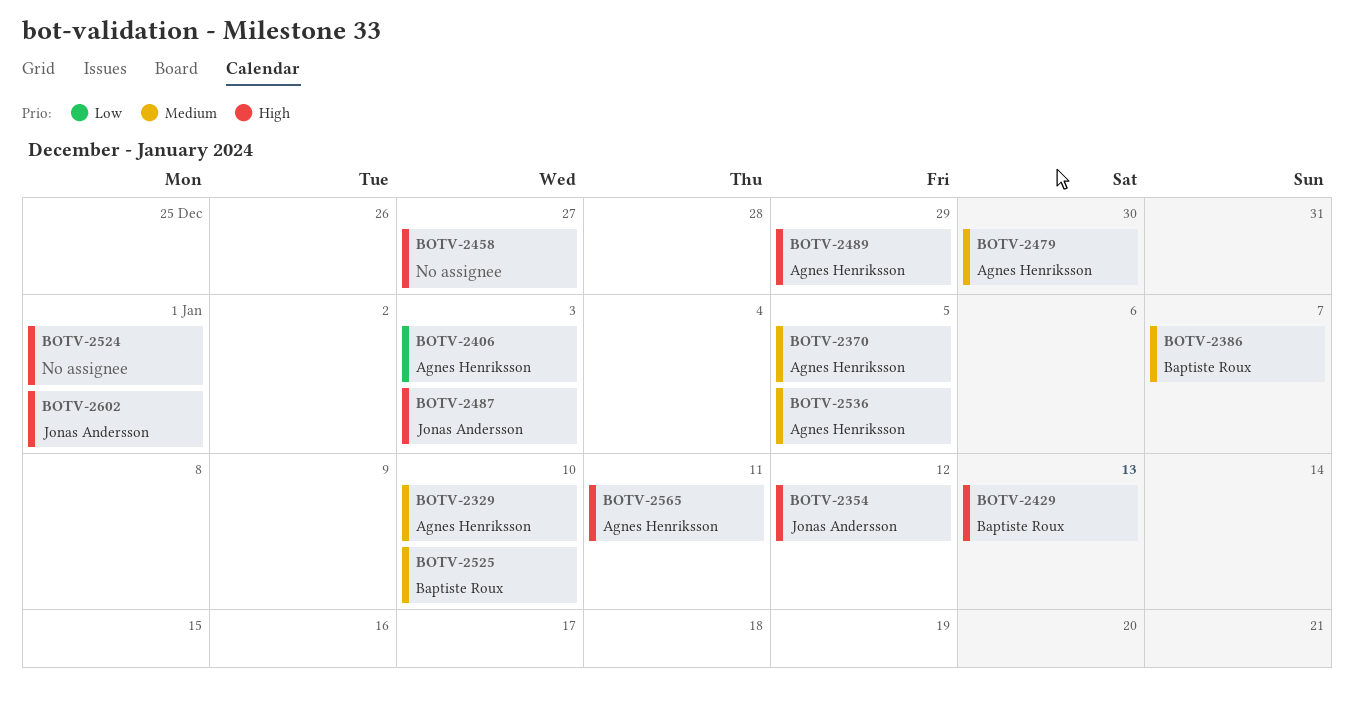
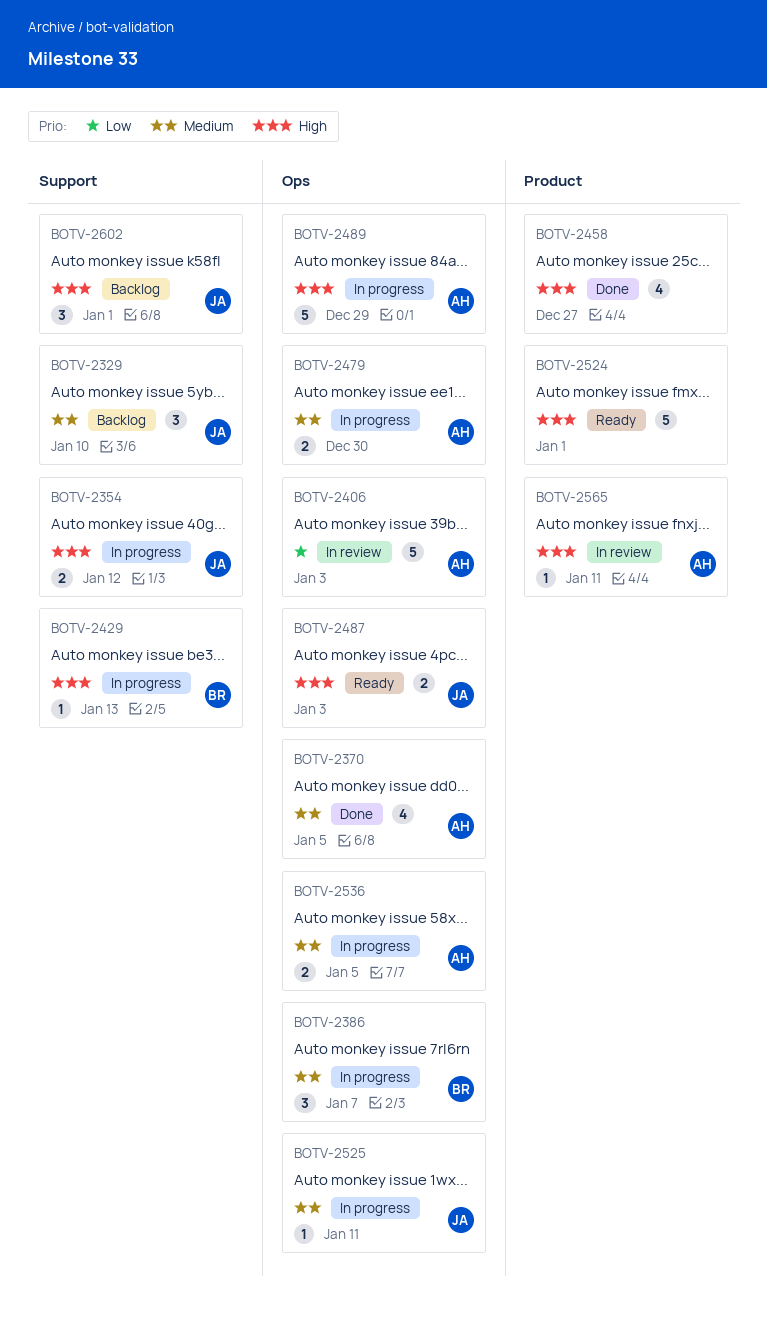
BOTV-2329, owner: Agnes Henriksson -> Jonas Andersson
BOTV-2525, owner: Baptiste Roux -> Jonas Andersson
BOTV-2525, due: Jan 10 -> Jan 11

